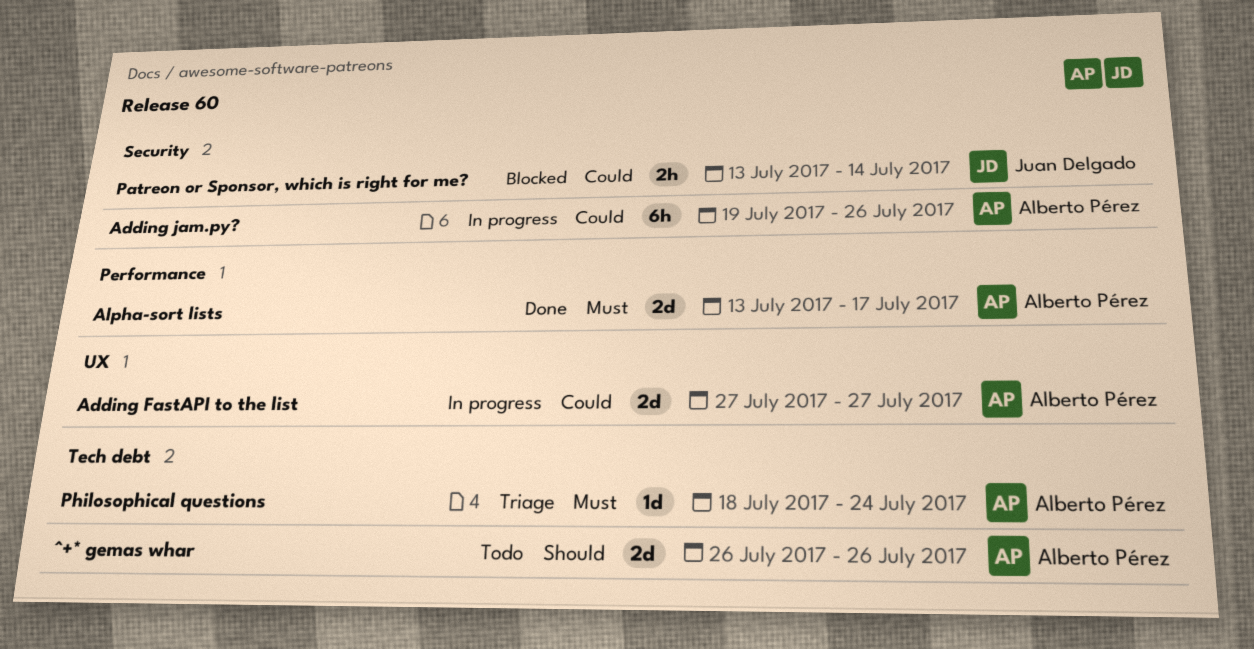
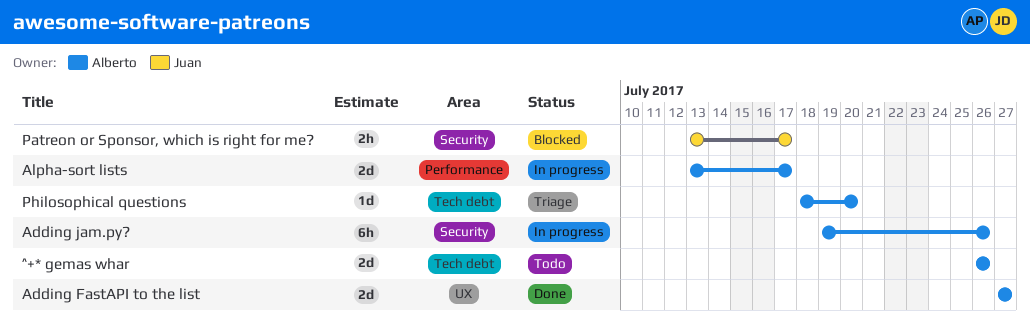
Adding FastAPI to the list, status: In progress -> Done
Alpha-sort lists, status: Done -> In progress
Patreon or Sponsor, which is right for me?, due: Jul 14 -> Jul 17
Philosophical questions, due: Jul 24 -> Jul 20

